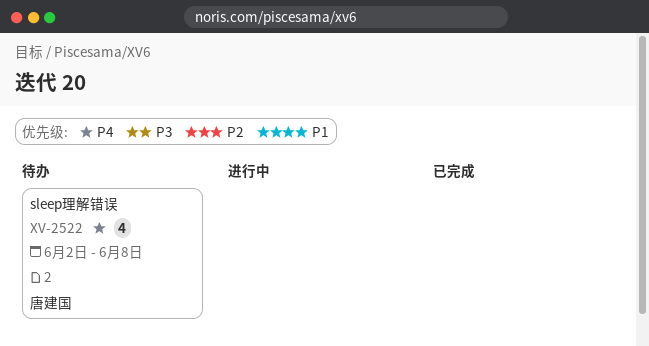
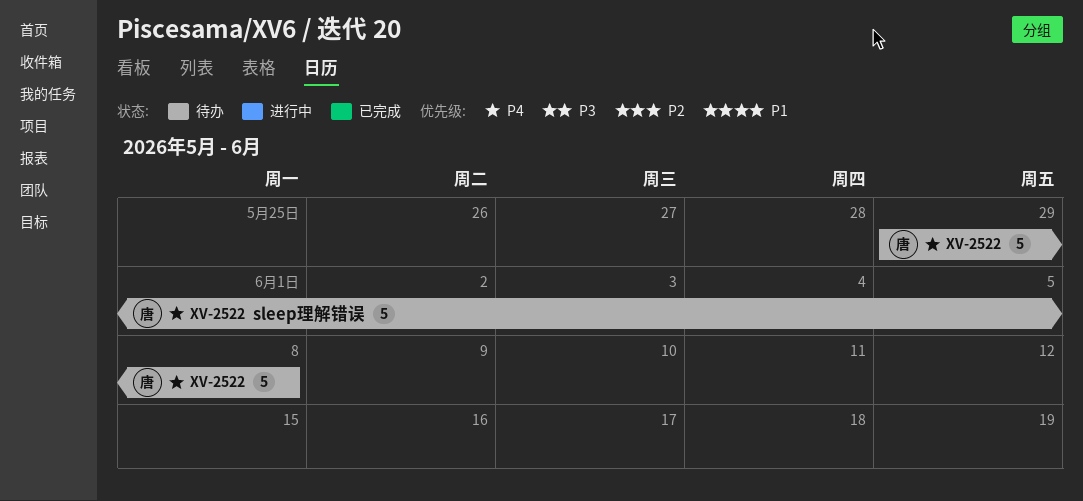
XV-2522, estimate: 4 -> 5
XV-2522, start: Jun 2 -> May 29

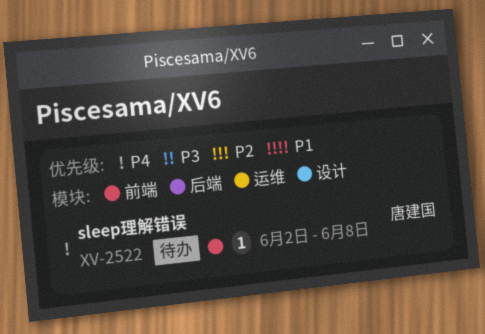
XV-2522, estimate: 5 -> 1
XV-2522, start: May 29 -> Jun 2

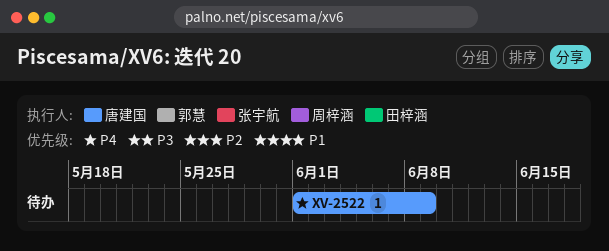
XV-2522, start: Jun 2 -> Jun 1
XV-2522, due: Jun 8 -> Jun 9

